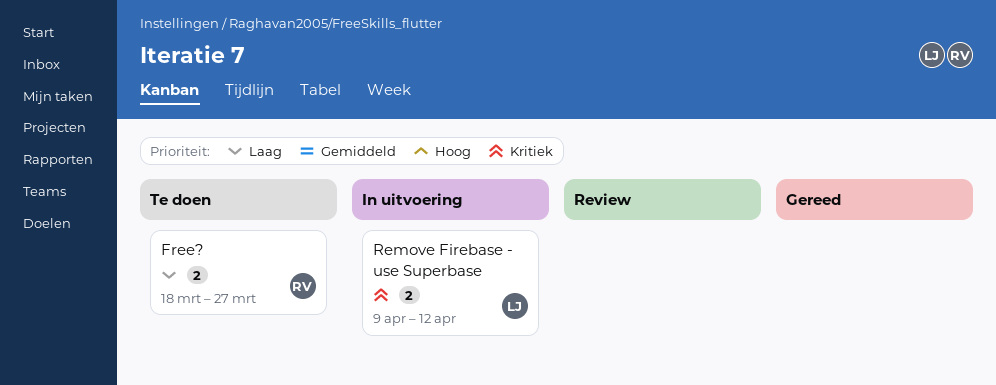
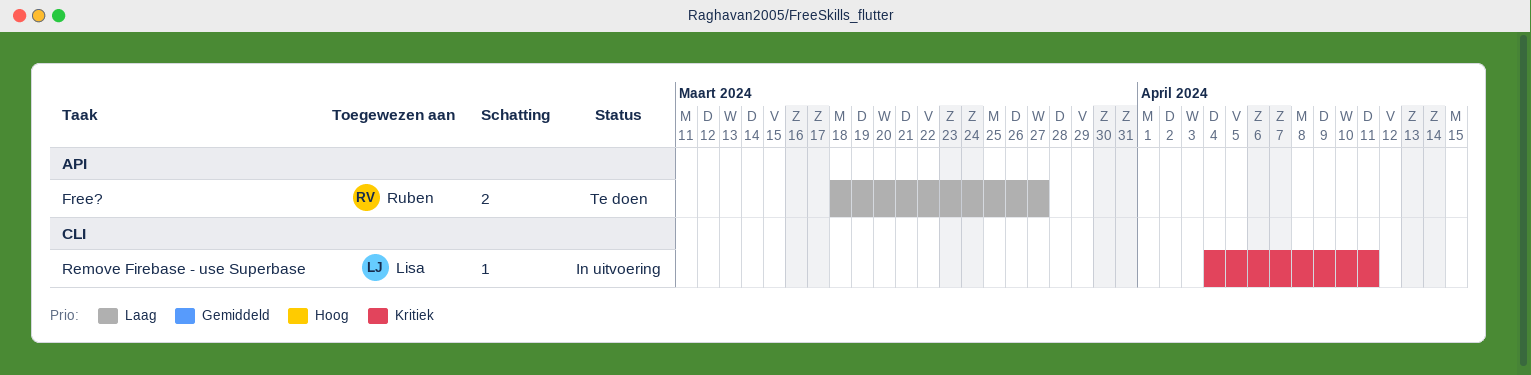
Remove Firebase - use Superbase, estimate: 2 -> 1
Remove Firebase - use Superbase, start: Apr 9 -> Apr 4
Remove Firebase - use Superbase, due: Apr 12 -> Apr 11

